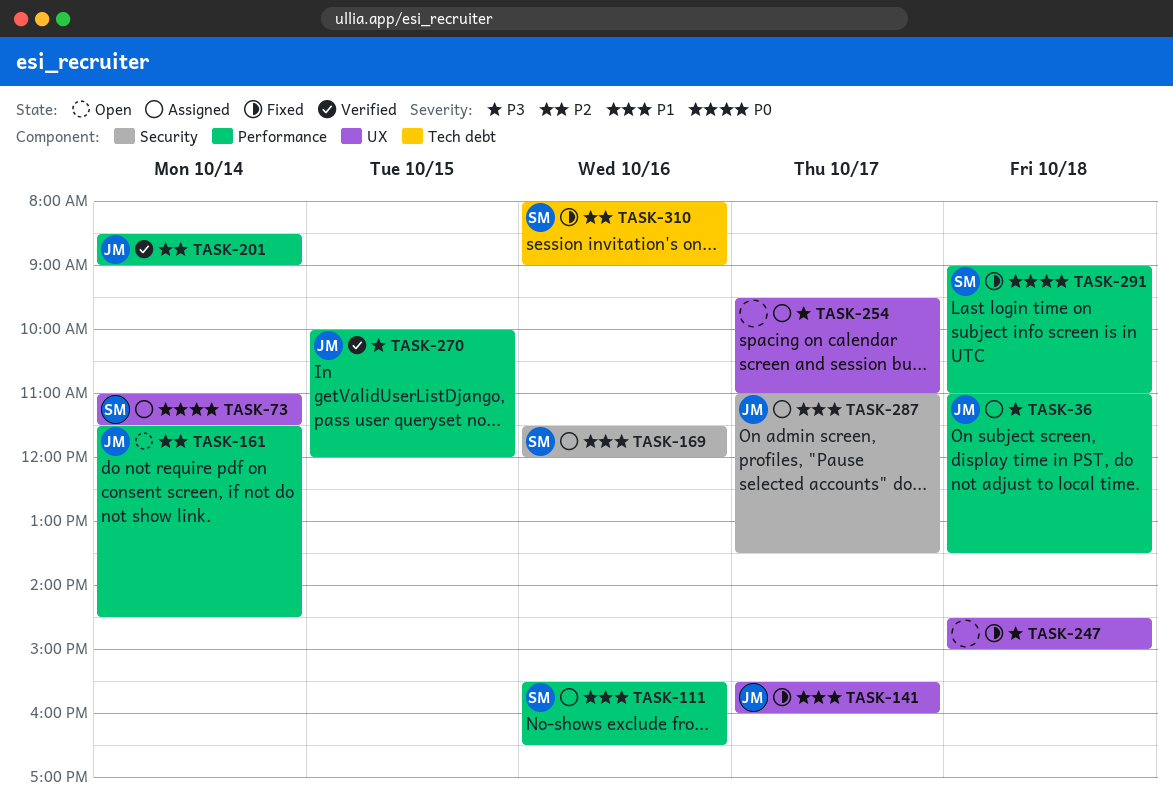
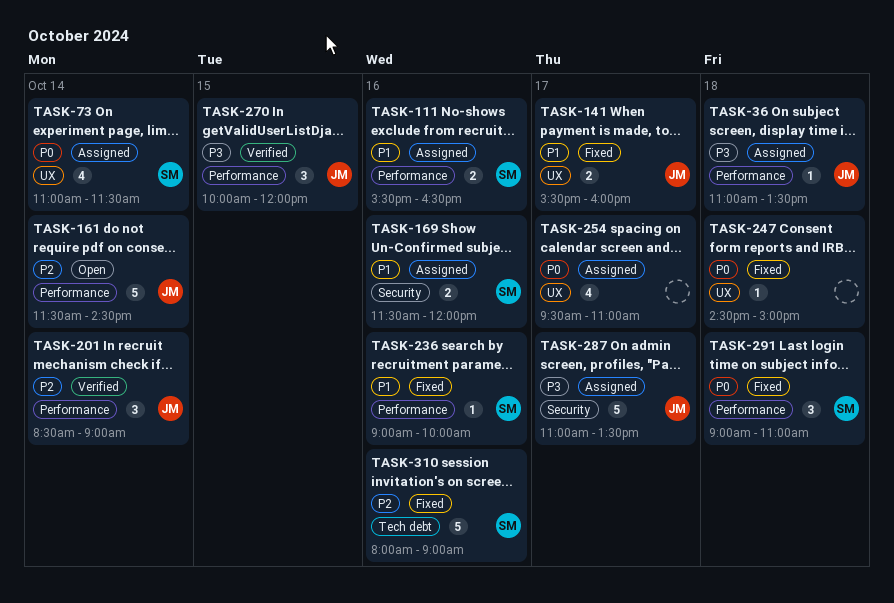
TASK-236: none -> present
TASK-247, priority: P3 -> P0
TASK-254, priority: P3 -> P0
TASK-287, priority: P1 -> P3

